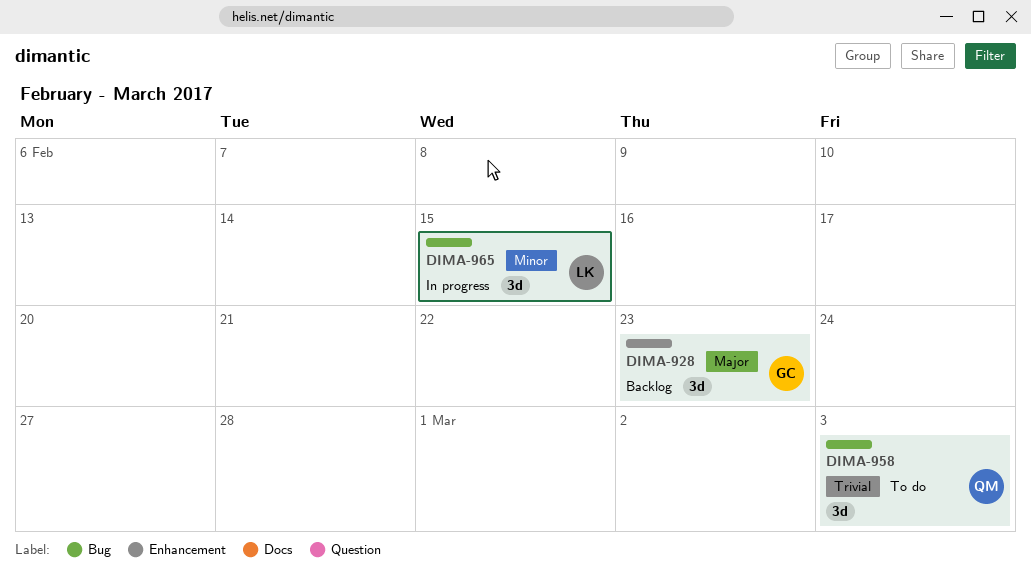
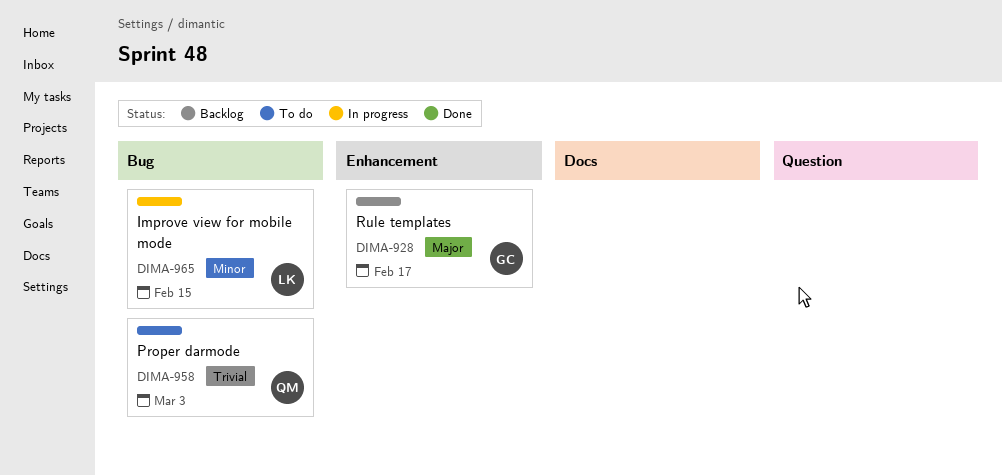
DIMA-928, due: Feb 23 -> Feb 17

